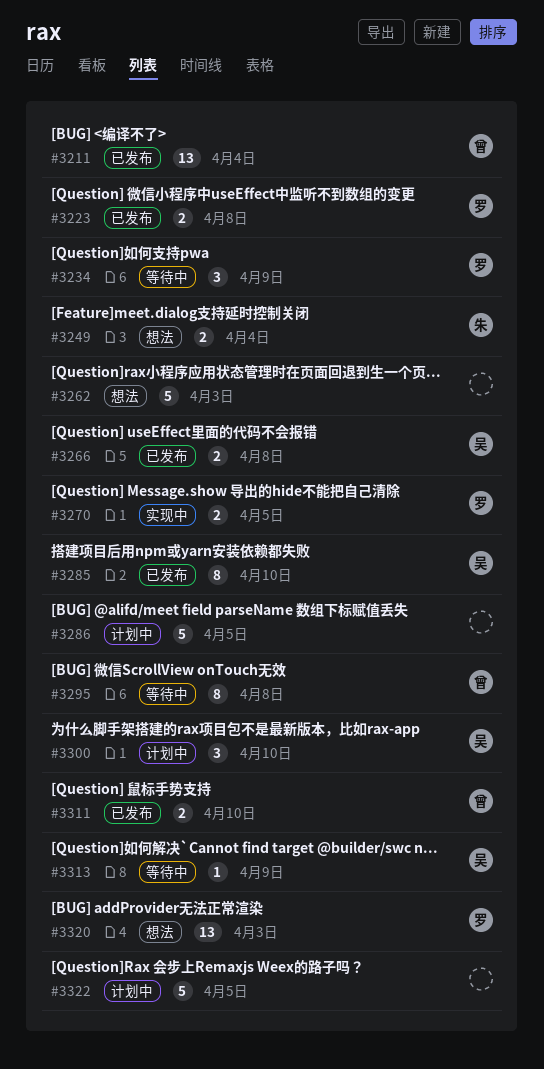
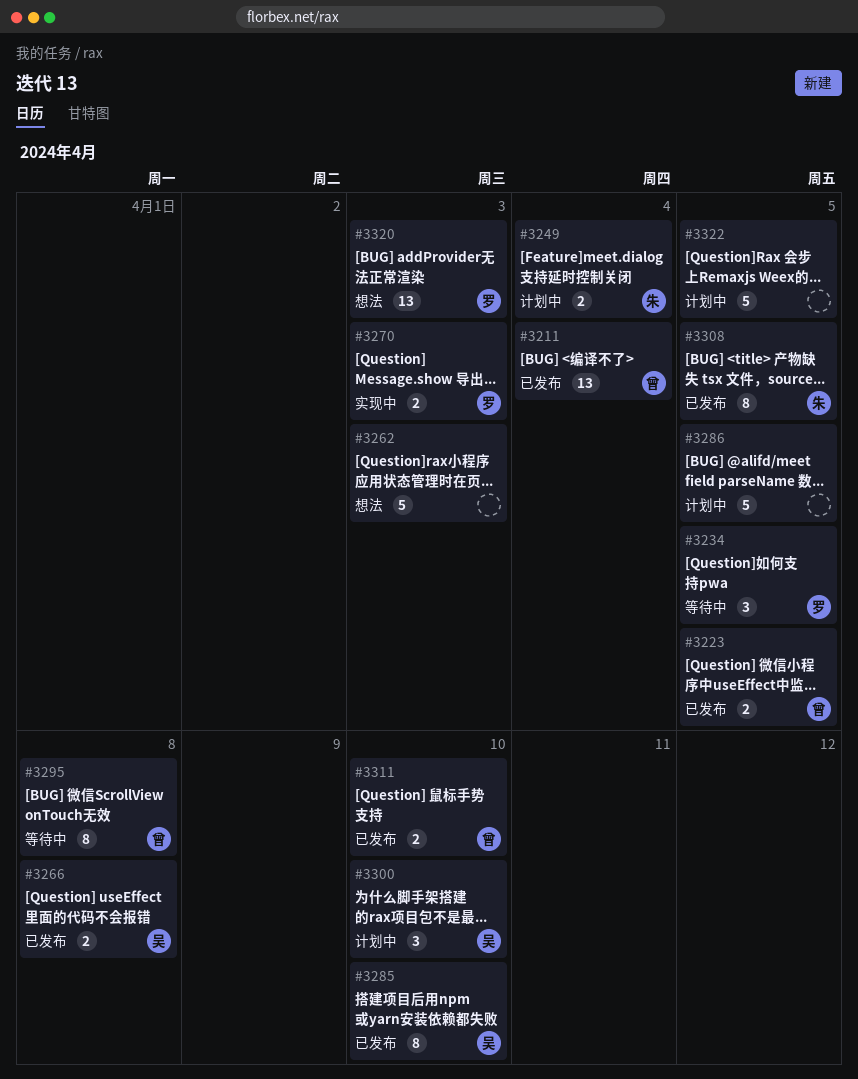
#3223, owner: 罗 -> 曾
#3223, due: Apr 8 -> Apr 5
#3234, due: Apr 9 -> Apr 5
#3249, status: 想法 -> 计划中
#3270, due: Apr 5 -> Apr 3
#3308: none -> present
#3313: present -> none

